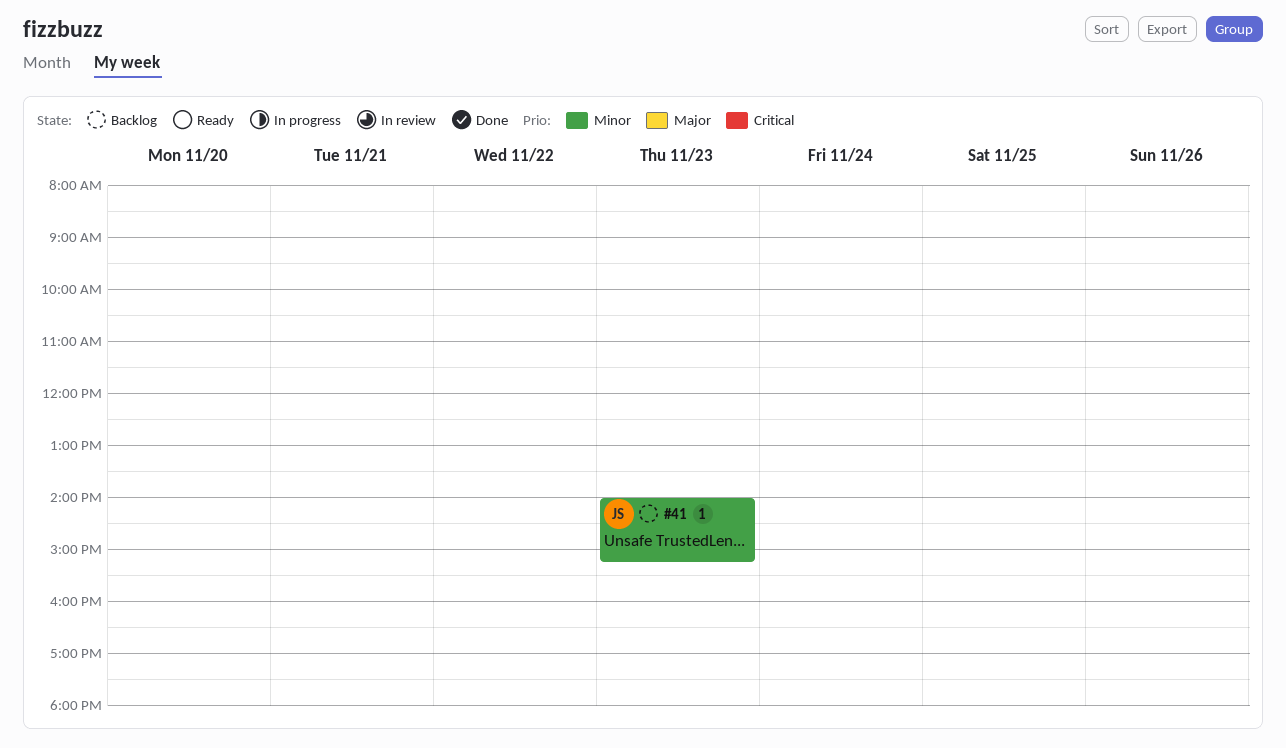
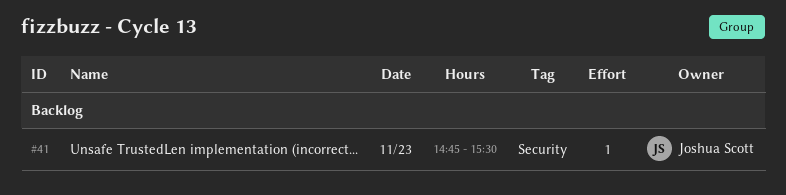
#41, begins: 14:00 -> 14:45
#41, ends: 15:15 -> 15:30

